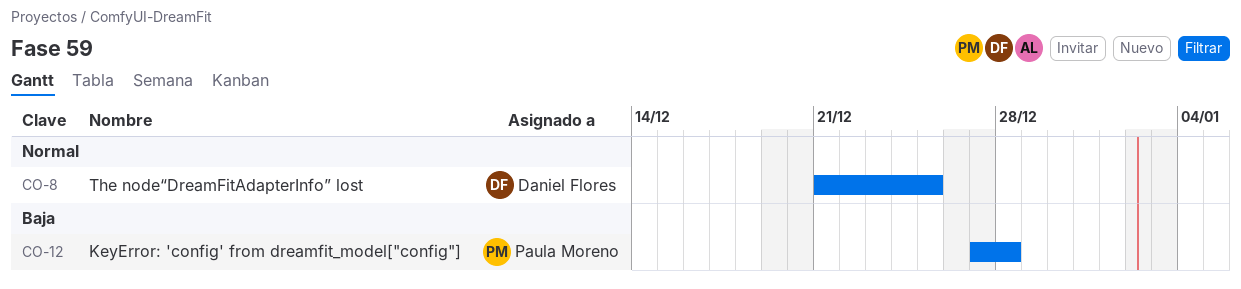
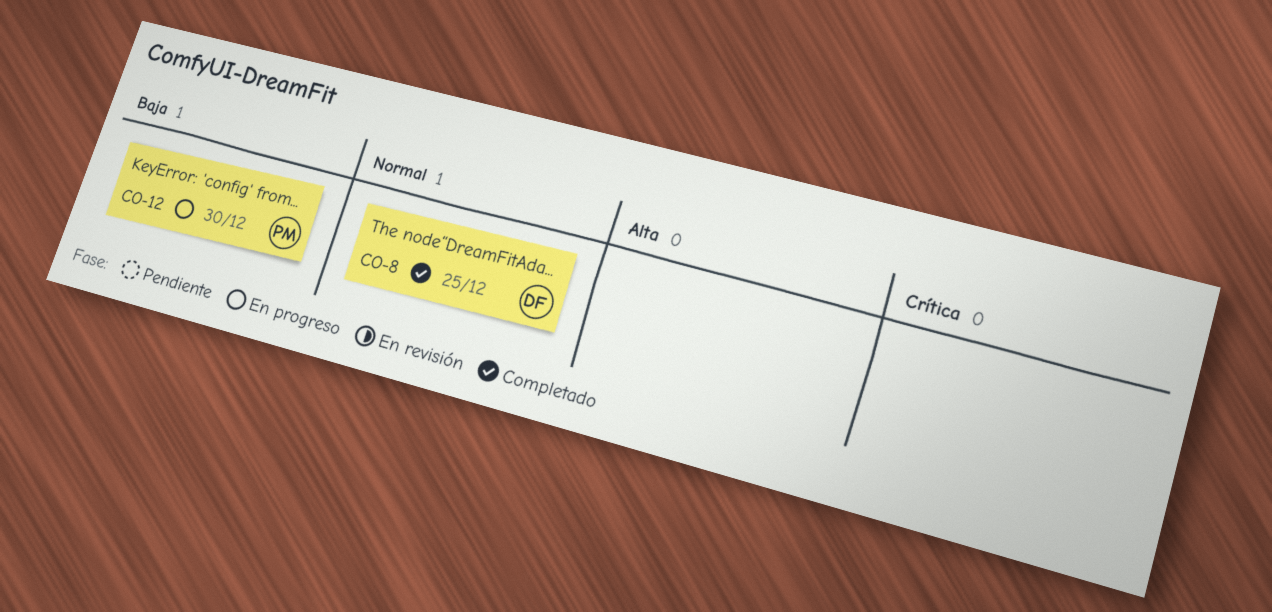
CO-12, due: Dec 28 -> Dec 30

